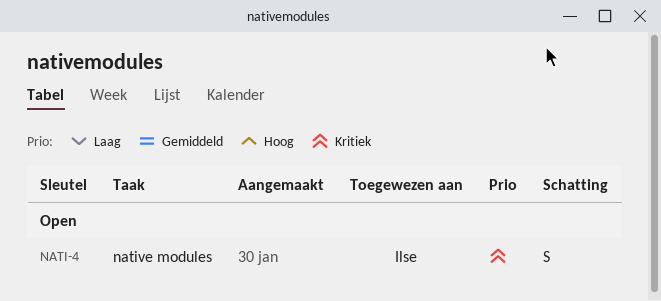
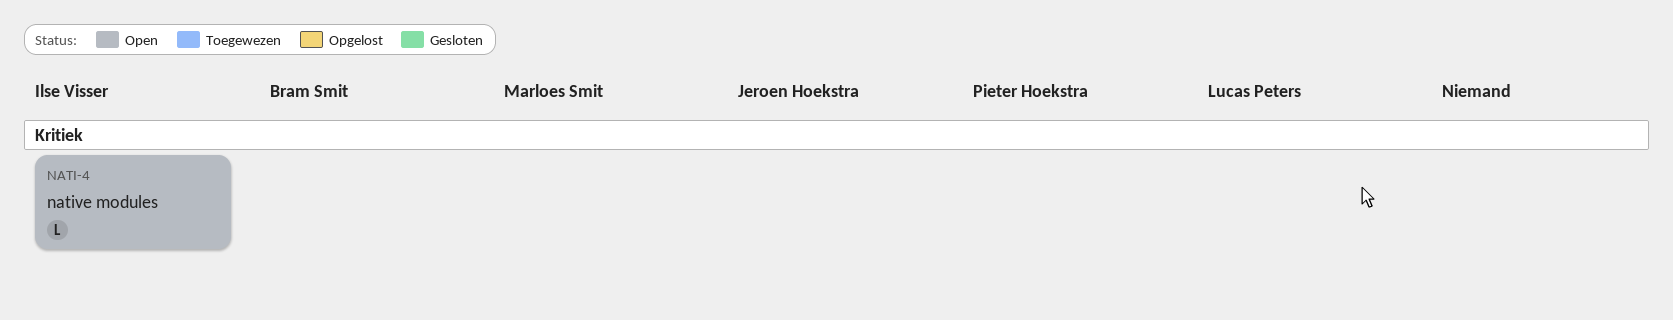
NATI-4, estimate: S -> L

